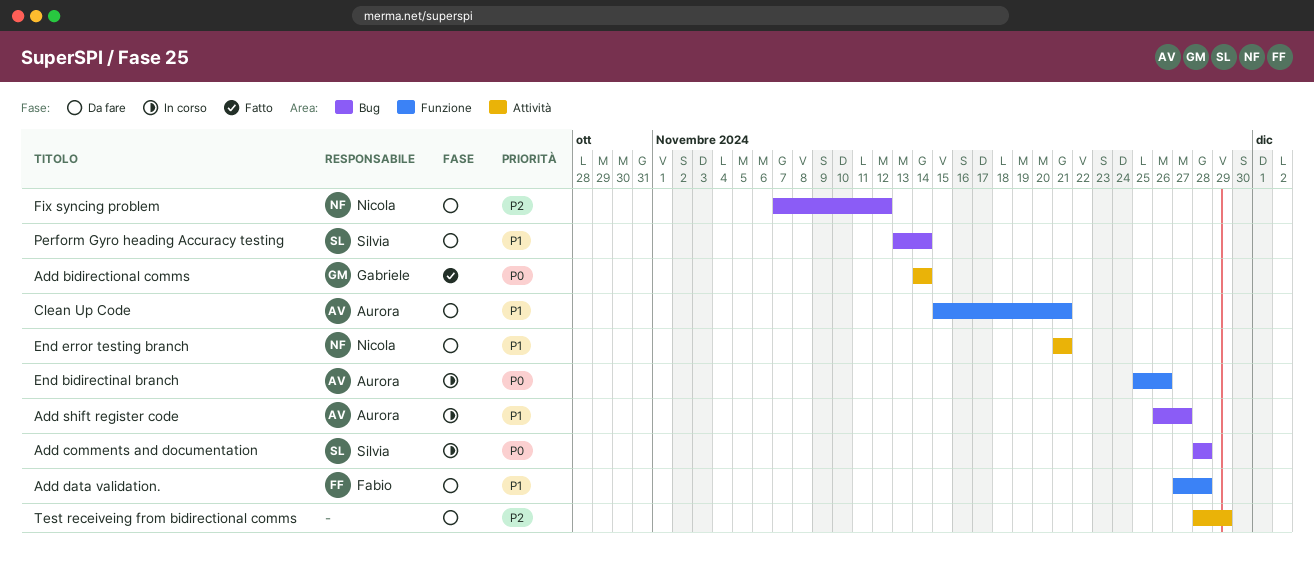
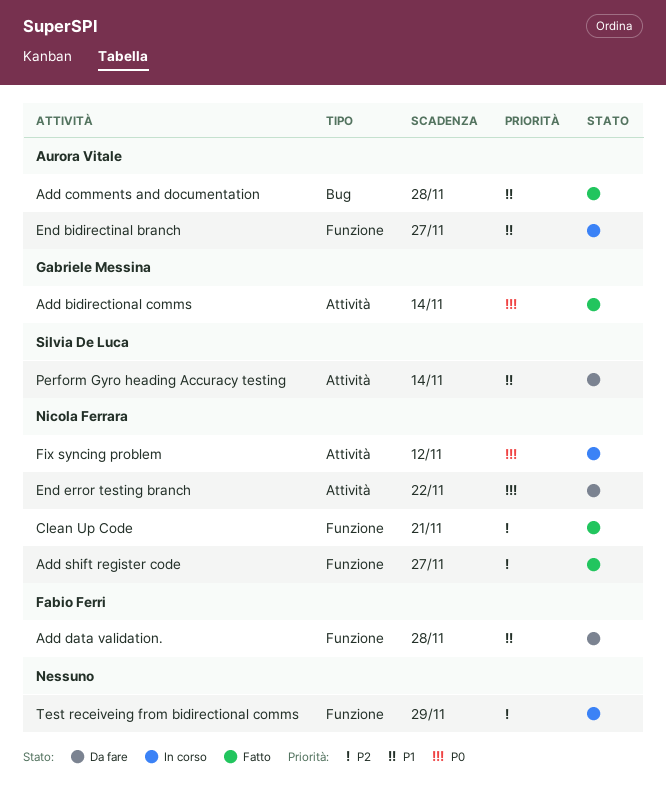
Add comments and documentation, status: In corso -> Fatto
Add comments and documentation, owner: Silvia De Luca -> Aurora Vitale
Add comments and documentation, priority: P0 -> P1
Add shift register code, status: In corso -> Fatto
Add shift register code, owner: Aurora Vitale -> Nicola Ferrara
Add shift register code, priority: P1 -> P2
Add shift register code, label: Bug -> Funzione
Clean Up Code, status: Da fare -> Fatto
Clean Up Code, owner: Aurora Vitale -> Nicola Ferrara
Clean Up Code, priority: P1 -> P2
End bidirectinal branch, priority: P0 -> P1
End bidirectinal branch, due: Nov 26 -> Nov 27
End error testing branch, priority: P1 -> P0
End error testing branch, due: Nov 21 -> Nov 22
Fix syncing problem, status: Da fare -> In corso
Fix syncing problem, priority: P2 -> P0
Fix syncing problem, label: Bug -> Attività
Perform Gyro heading Accuracy testing, label: Bug -> Attività
Test receiveing from bidirectional comms, status: Da fare -> In corso
Test receiveing from bidirectional comms, label: Attività -> Funzione

